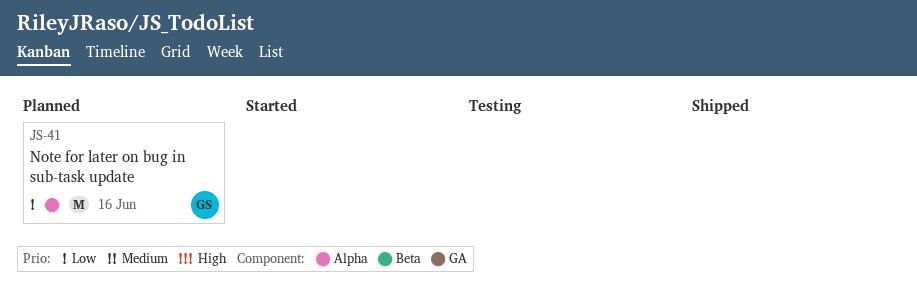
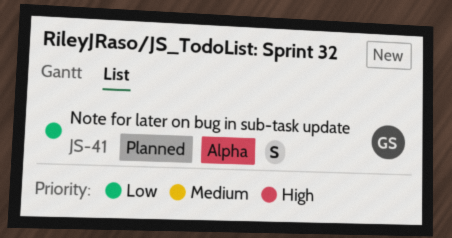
JS-41, estimate: M -> S

